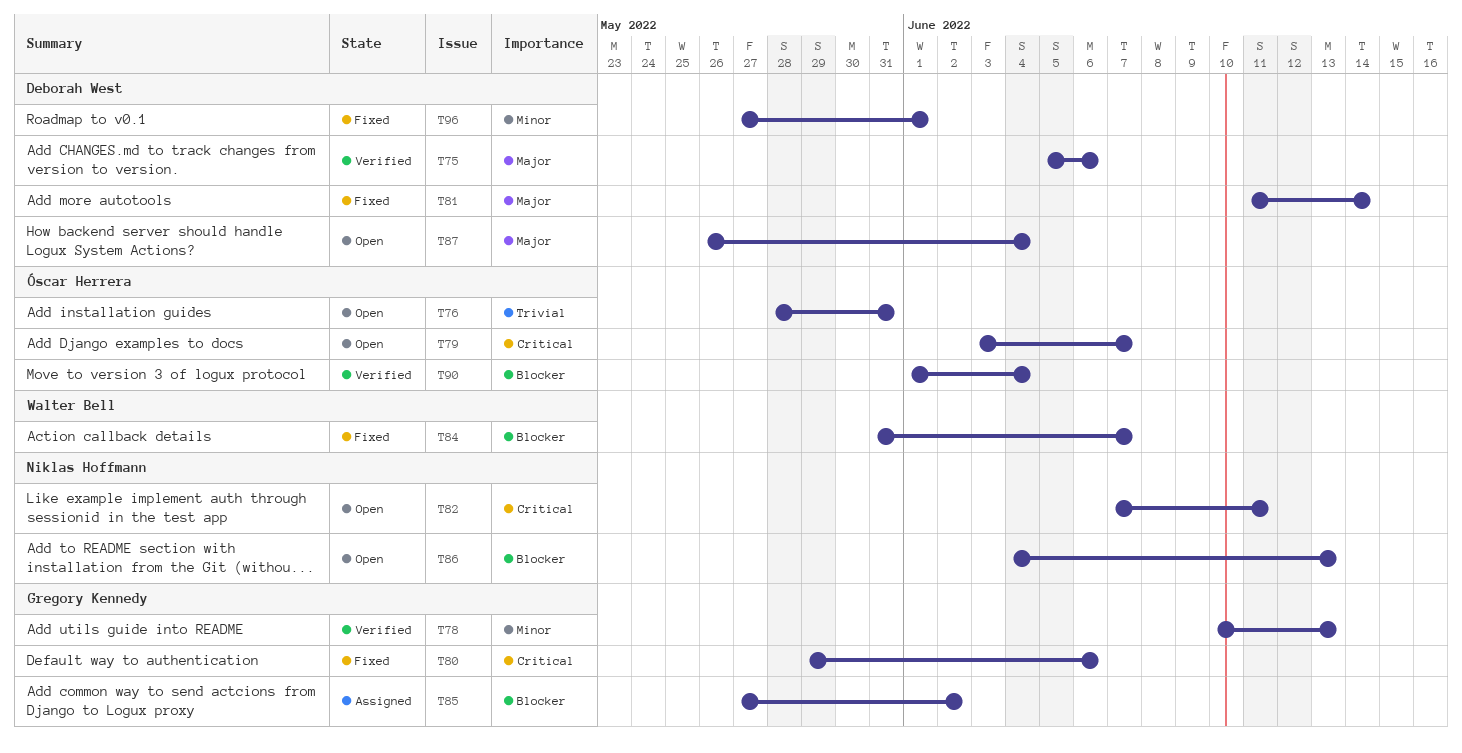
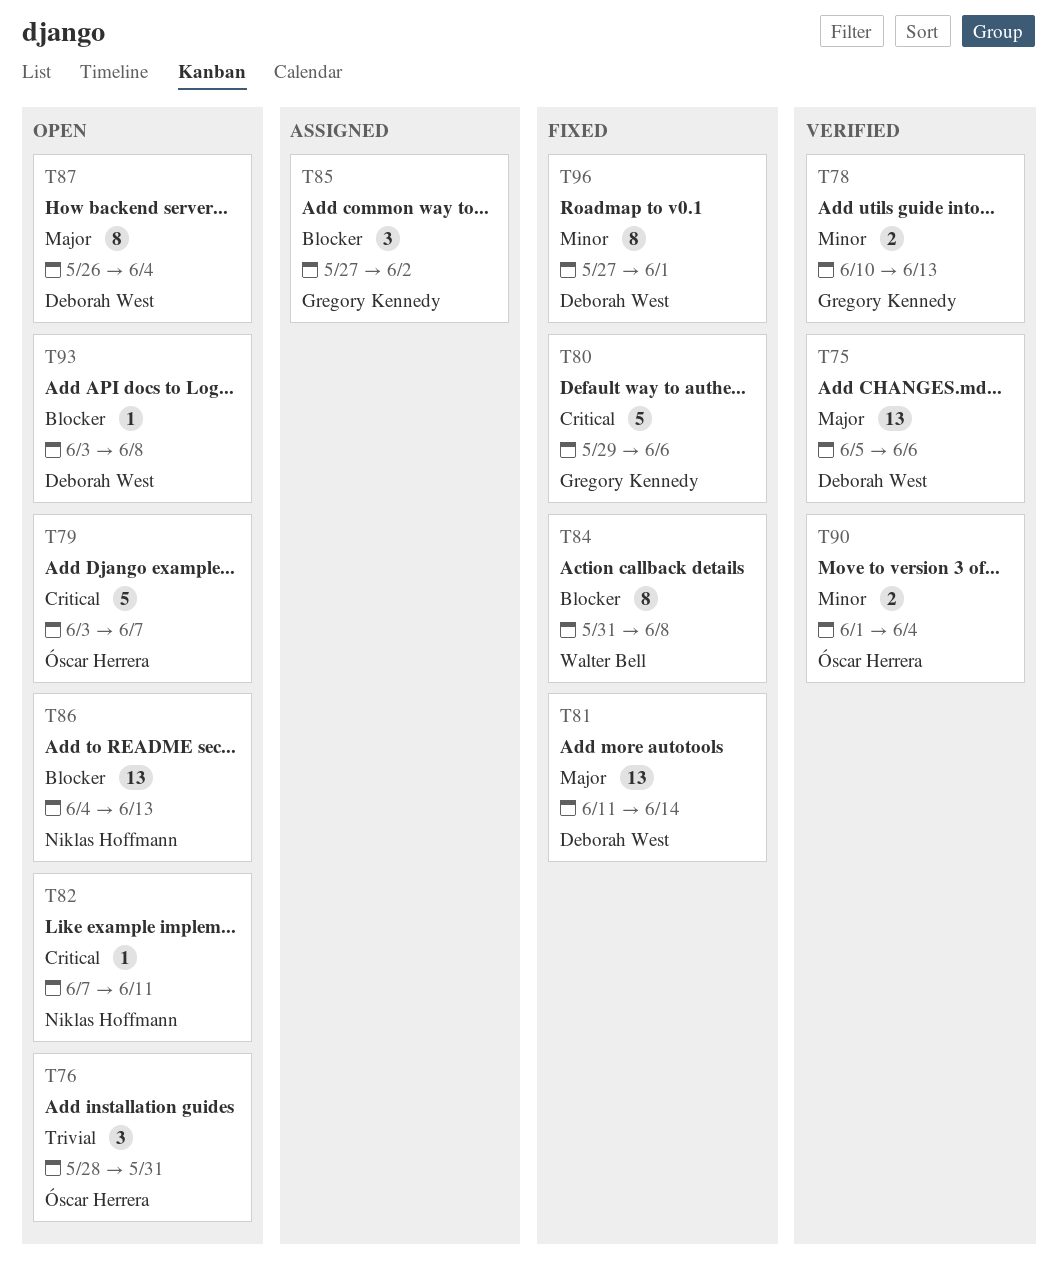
T84, due: Jun 7 -> Jun 8
T90, priority: Blocker -> Minor
T93: none -> present

